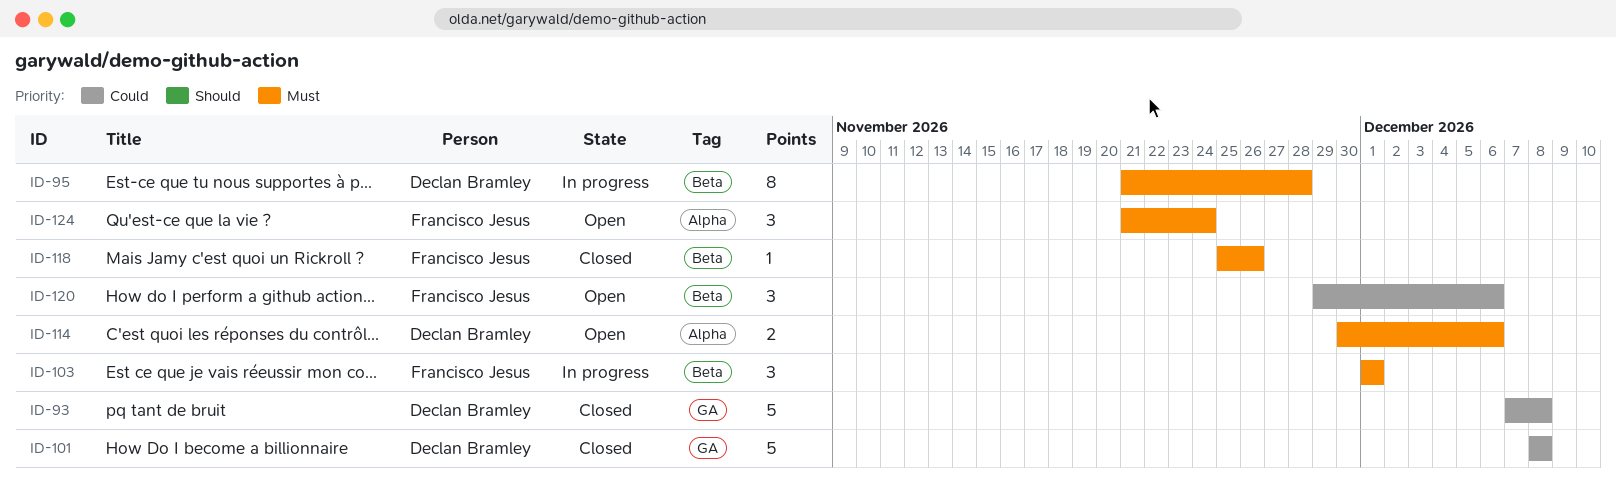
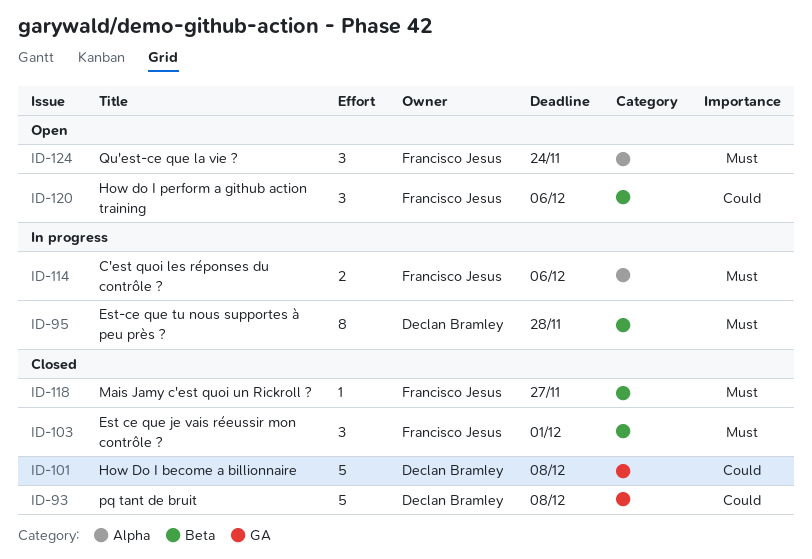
ID-103, status: In progress -> Closed
ID-114, status: Open -> In progress
ID-114, owner: Declan Bramley -> Francisco Jesus
ID-118, due: Nov 26 -> Nov 27

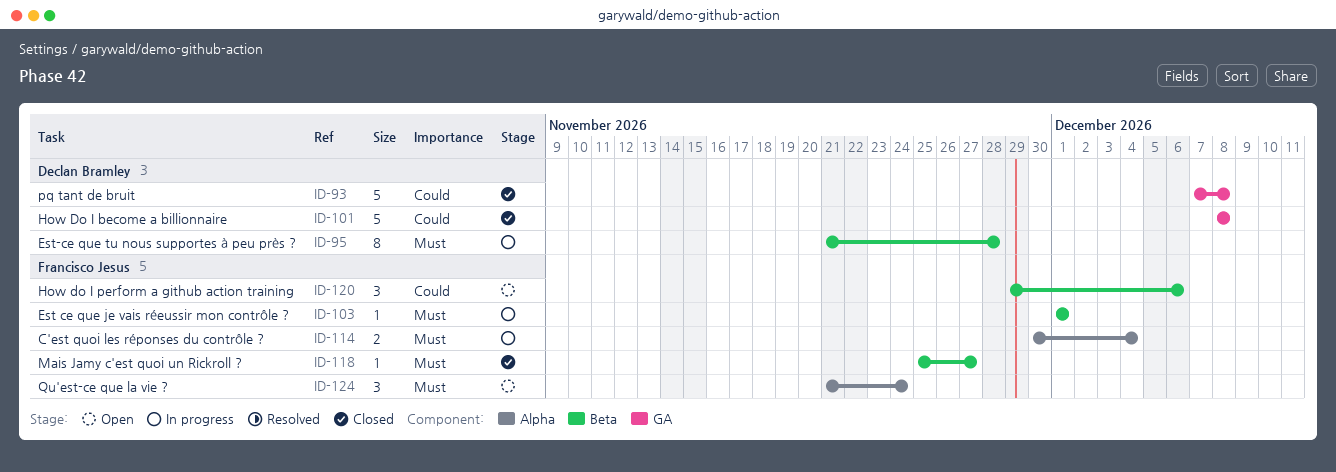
ID-103, status: Closed -> In progress
ID-103, estimate: 3 -> 1
ID-114, due: Dec 6 -> Dec 4

